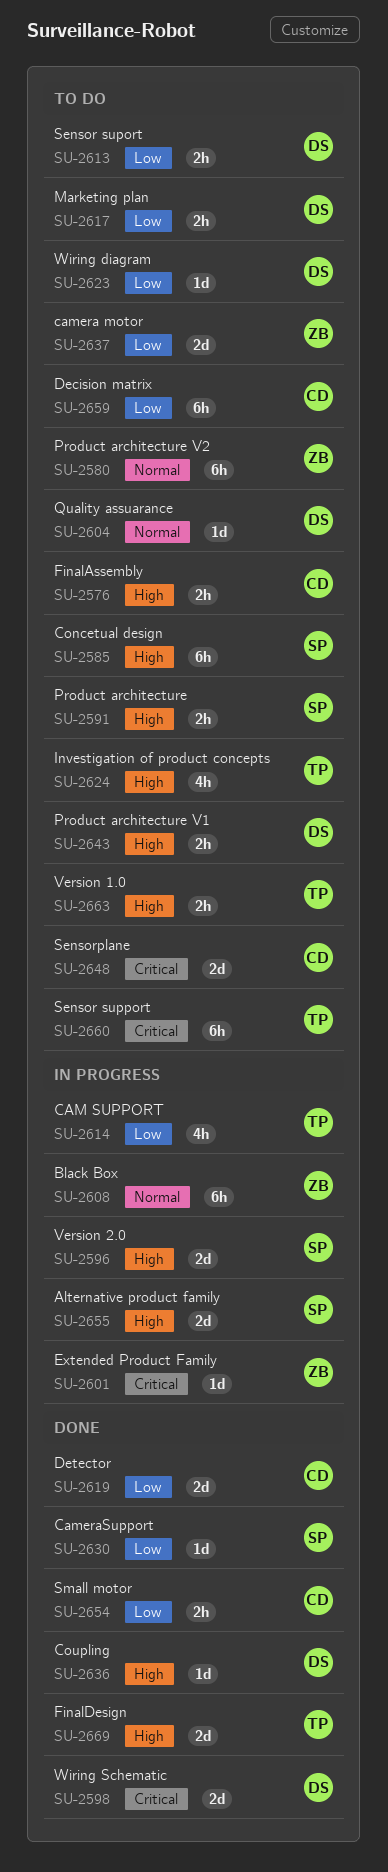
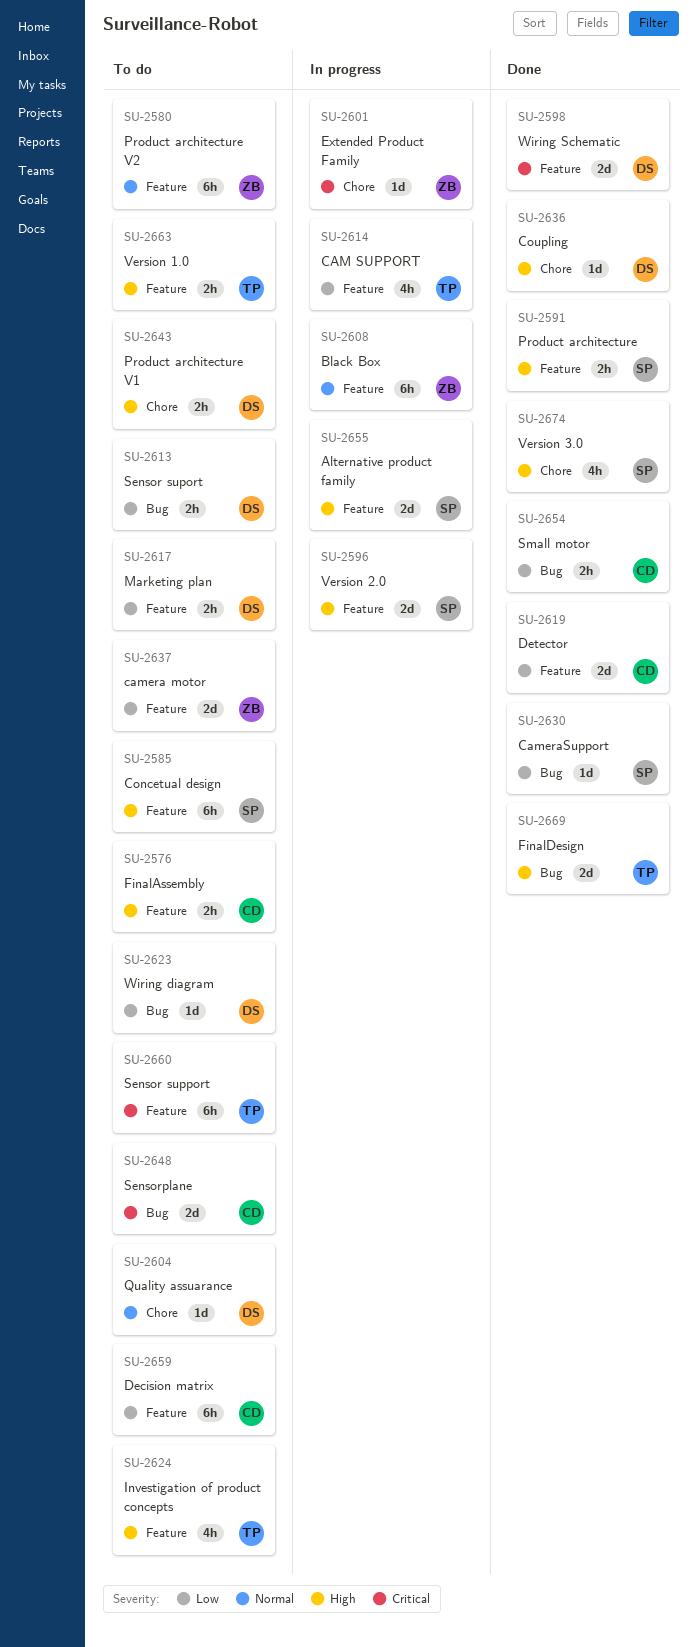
SU-2591, status: To do -> Done
SU-2674: none -> present

